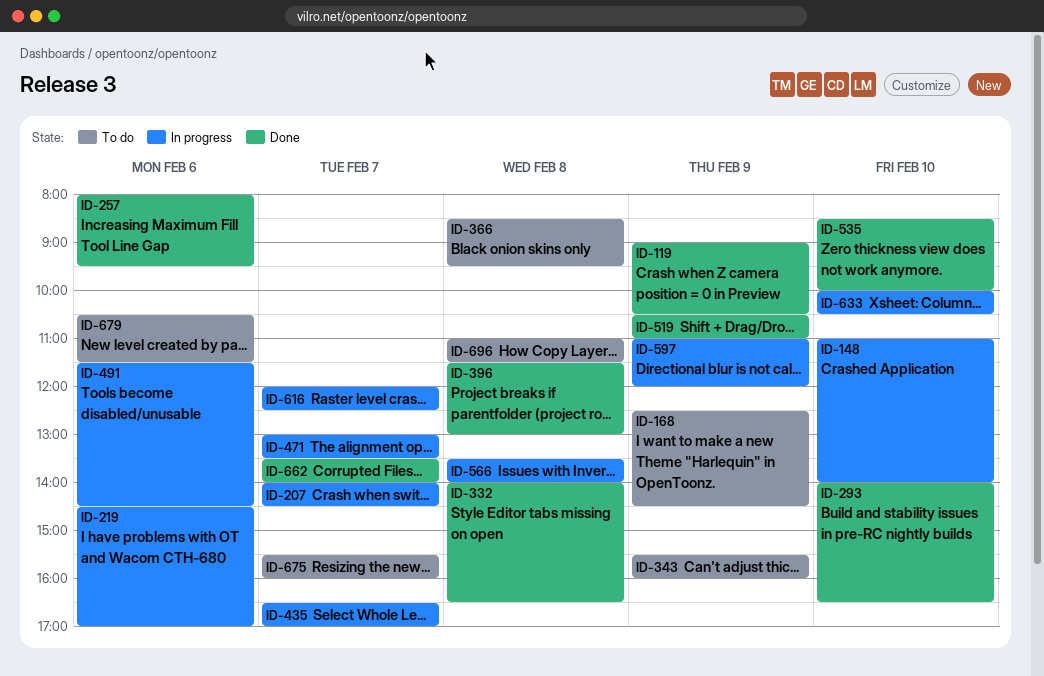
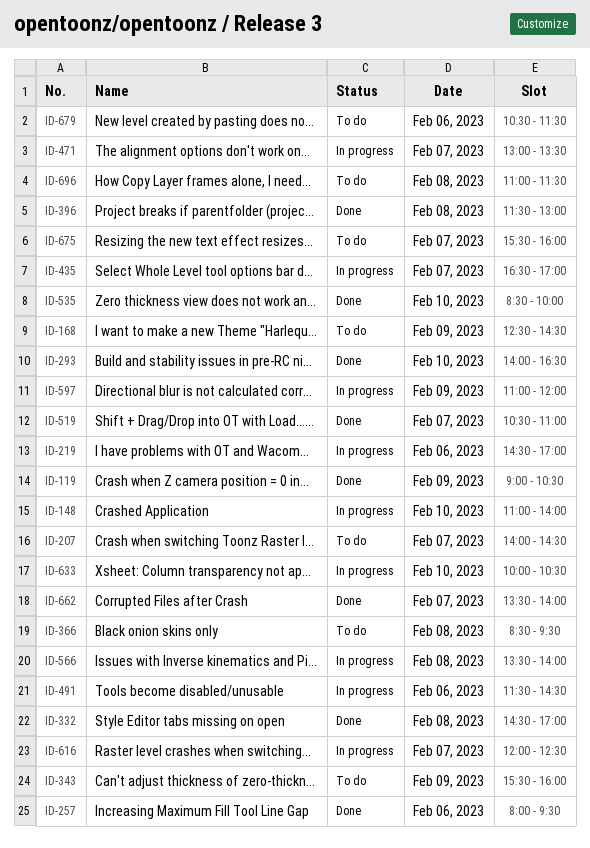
ID-207, status: In progress -> To do
ID-332, begins: 14:00 -> 14:30
ID-332, ends: 16:30 -> 17:00
ID-519, day: Feb 9 -> Feb 7

